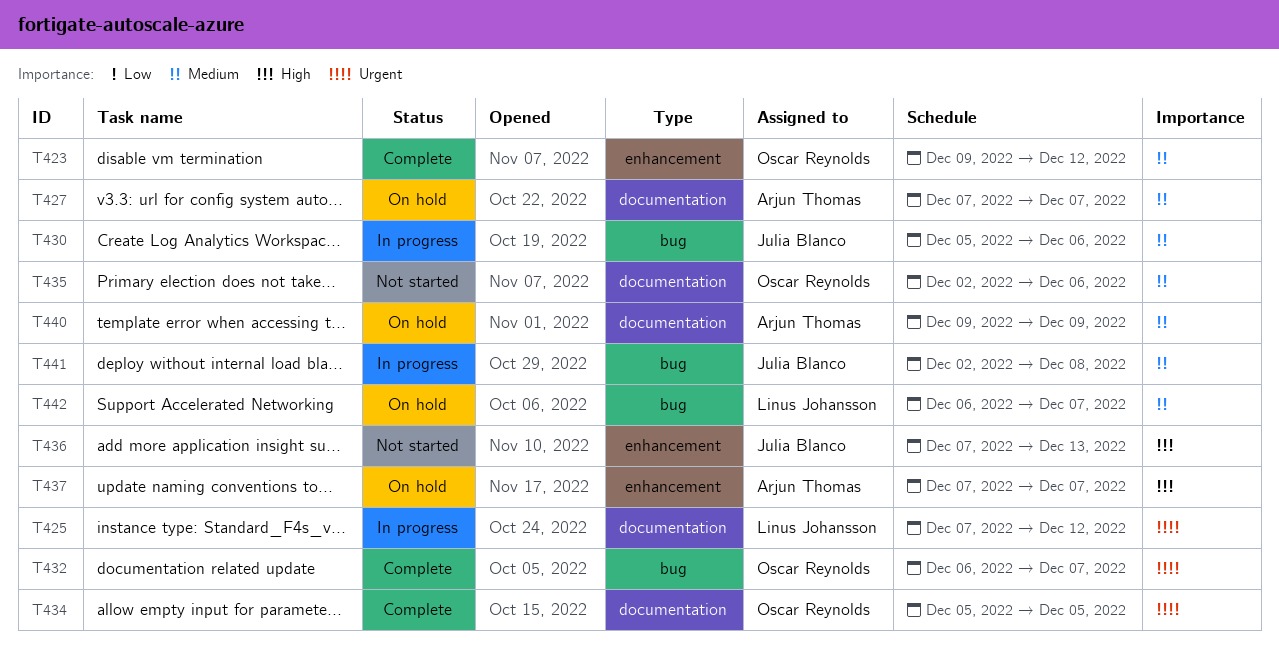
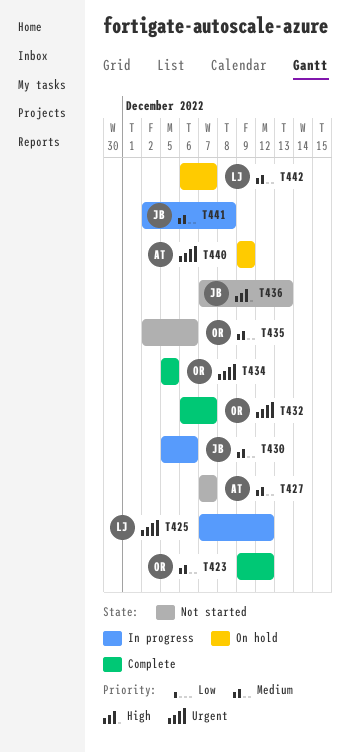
T427, status: On hold -> Not started
T437: present -> none
T440, priority: Medium -> Urgent

